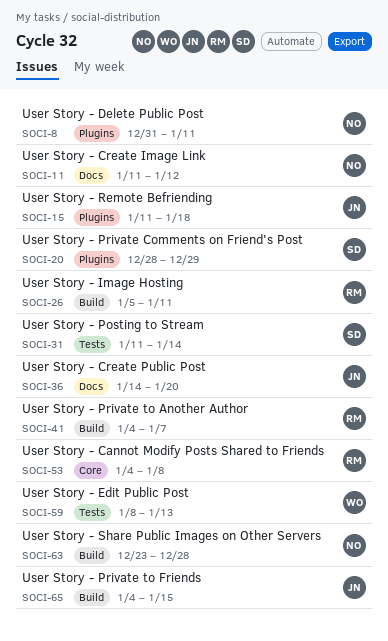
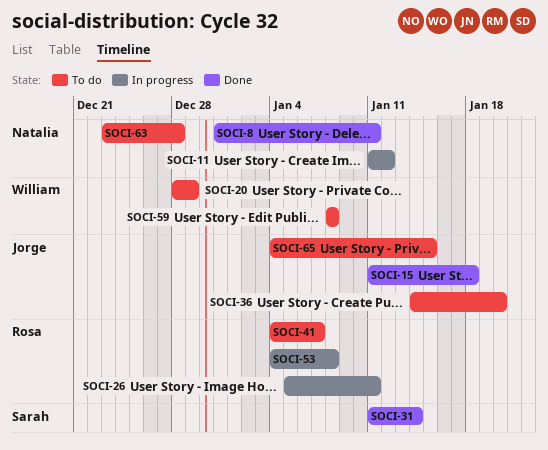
SOCI-20, owner: Sarah -> William
SOCI-59, due: Jan 13 -> Jan 8

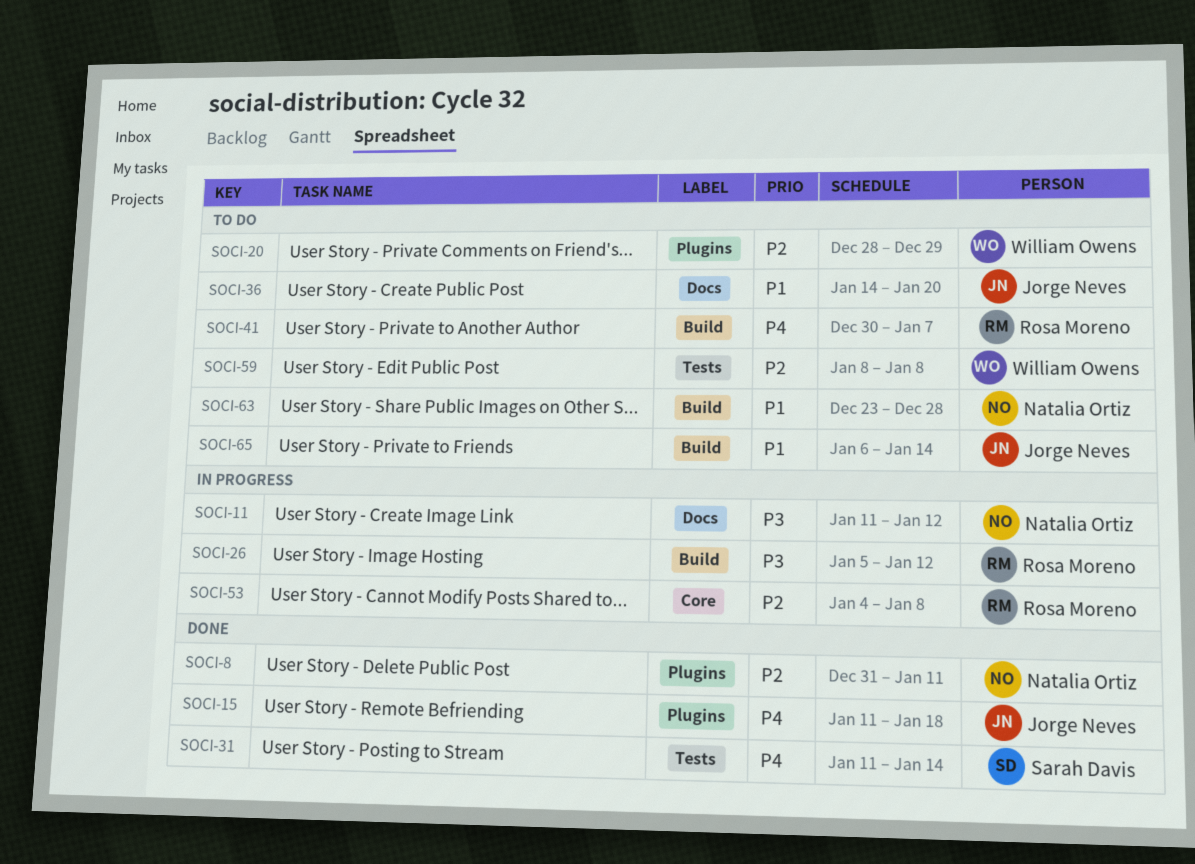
SOCI-26, due: Jan 11 -> Jan 12
SOCI-41, start: Jan 4 -> Dec 30
SOCI-65, start: Jan 4 -> Jan 6
SOCI-65, due: Jan 15 -> Jan 14

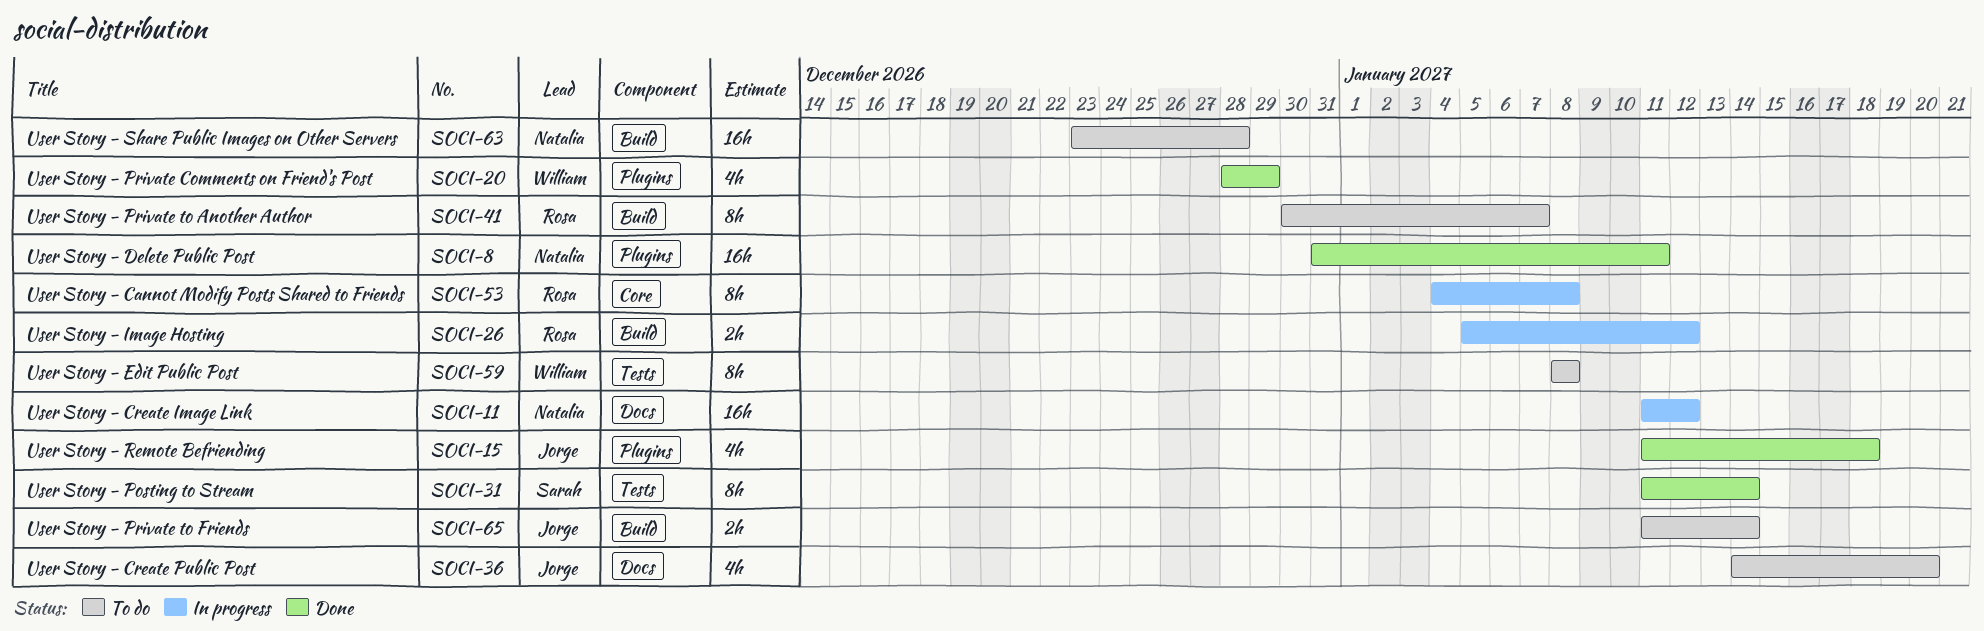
SOCI-20, status: To do -> Done
SOCI-65, start: Jan 6 -> Jan 11

